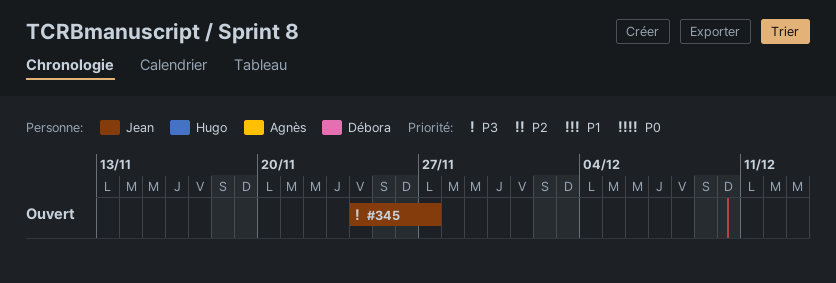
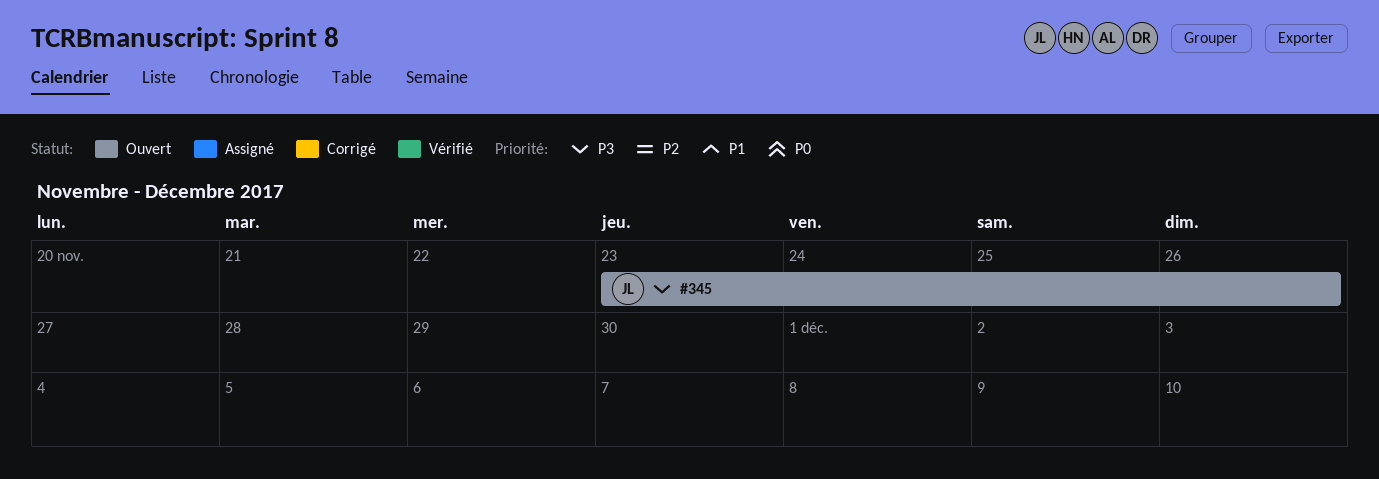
#345, start: Nov 24 -> Nov 23
#345, due: Nov 27 -> Nov 26

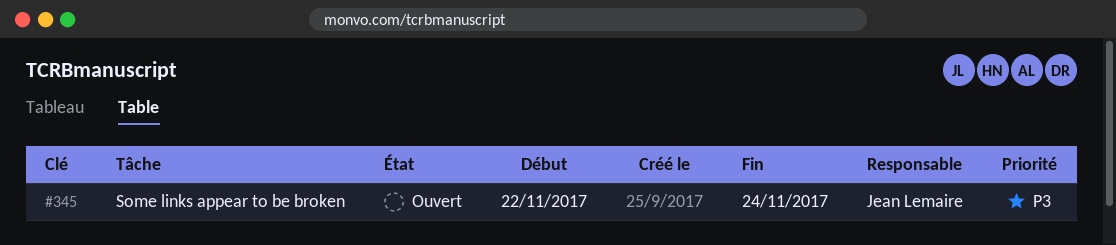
#345, start: Nov 23 -> Nov 22
#345, due: Nov 26 -> Nov 24

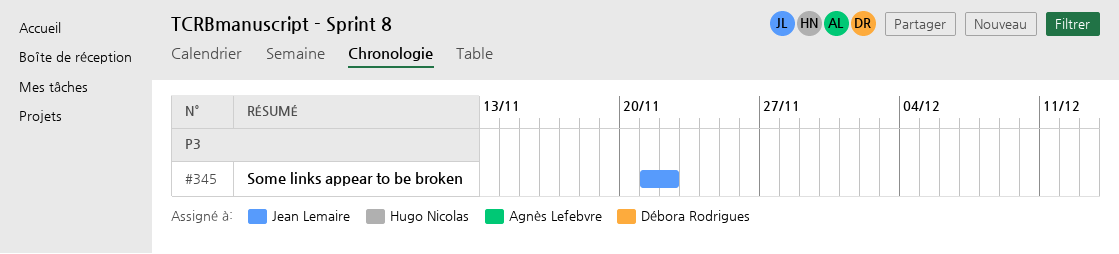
#345, start: Nov 22 -> Nov 21
#345, due: Nov 24 -> Nov 22

